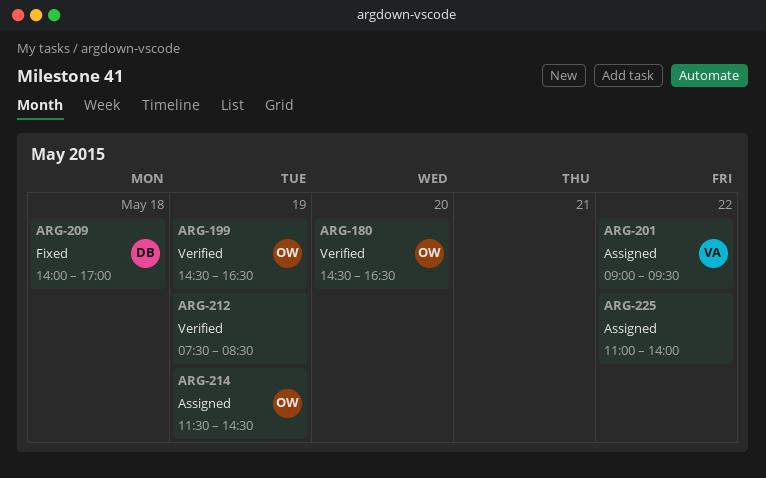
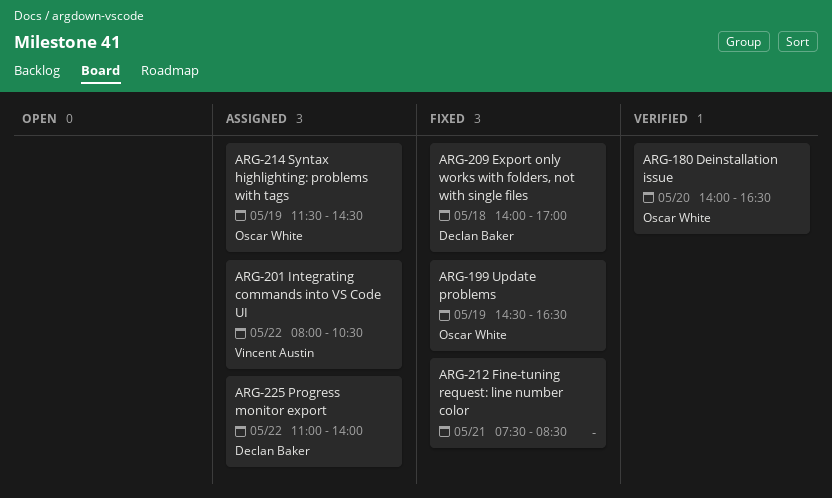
ARG-180, begins: 14:30 -> 14:00
ARG-199, status: Verified -> Fixed
ARG-201, begins: 09:00 -> 08:00
ARG-201, ends: 09:30 -> 10:30
ARG-212, status: Verified -> Fixed
ARG-212, day: May 19 -> May 21
ARG-225, owner: none -> Declan Baker

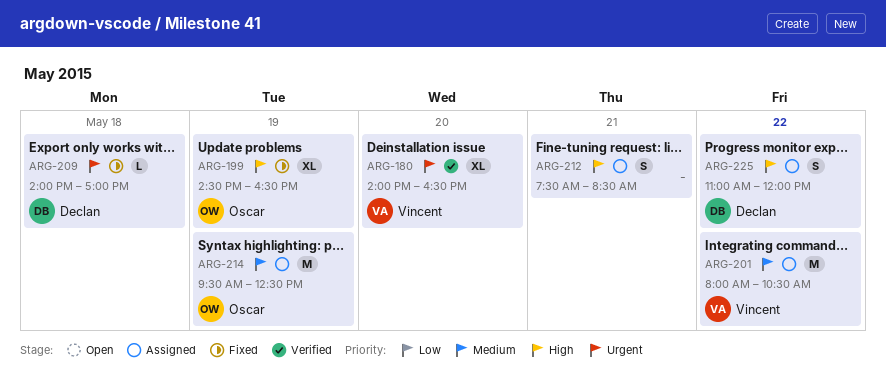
ARG-180, owner: Oscar White -> Vincent Austin
ARG-212, status: Fixed -> Assigned
ARG-214, begins: 11:30 -> 09:30
ARG-214, ends: 14:30 -> 12:30
ARG-225, ends: 14:00 -> 12:00

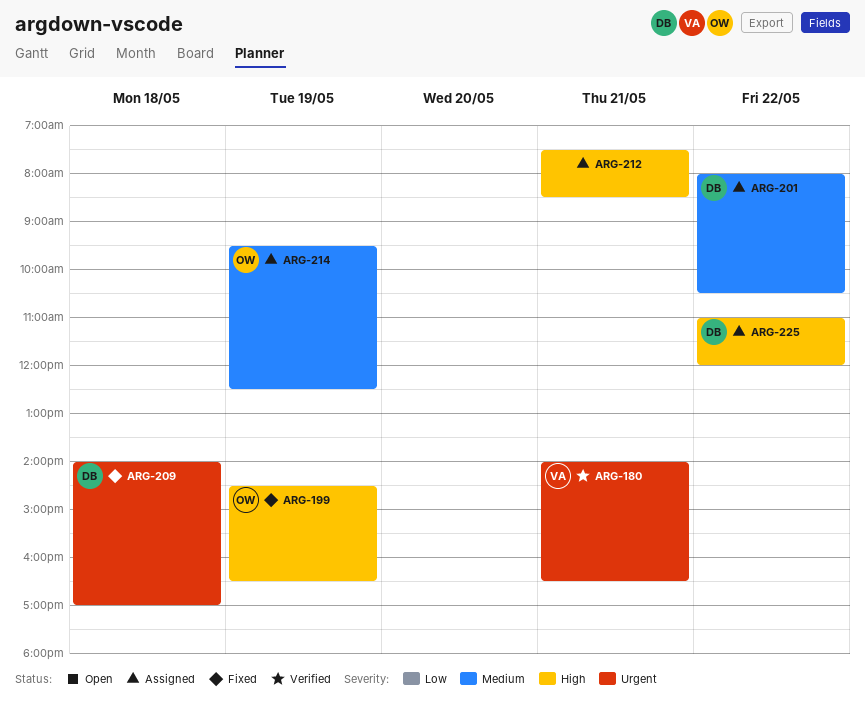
ARG-180, day: May 20 -> May 21
ARG-201, owner: Vincent -> Declan

